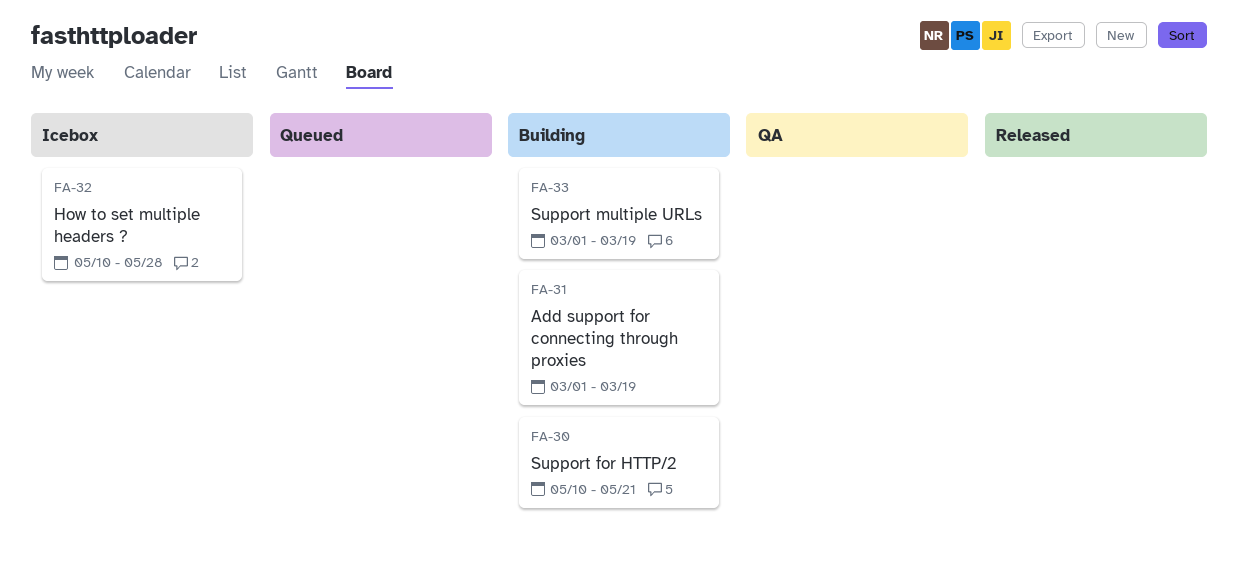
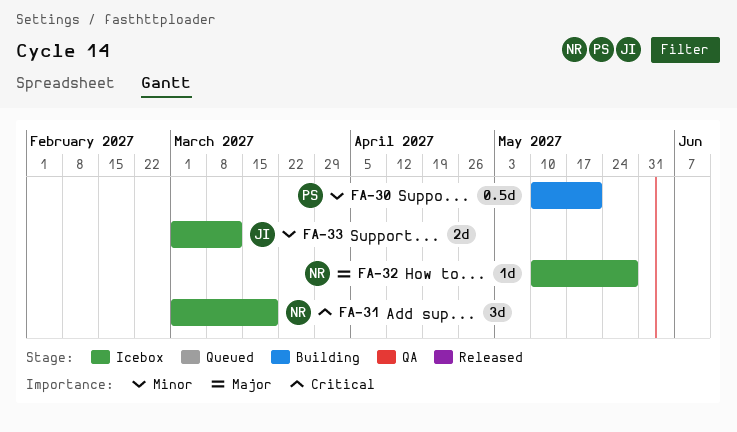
FA-31, status: Building -> Icebox
FA-33, status: Building -> Icebox
FA-33, due: Mar 19 -> Mar 12

